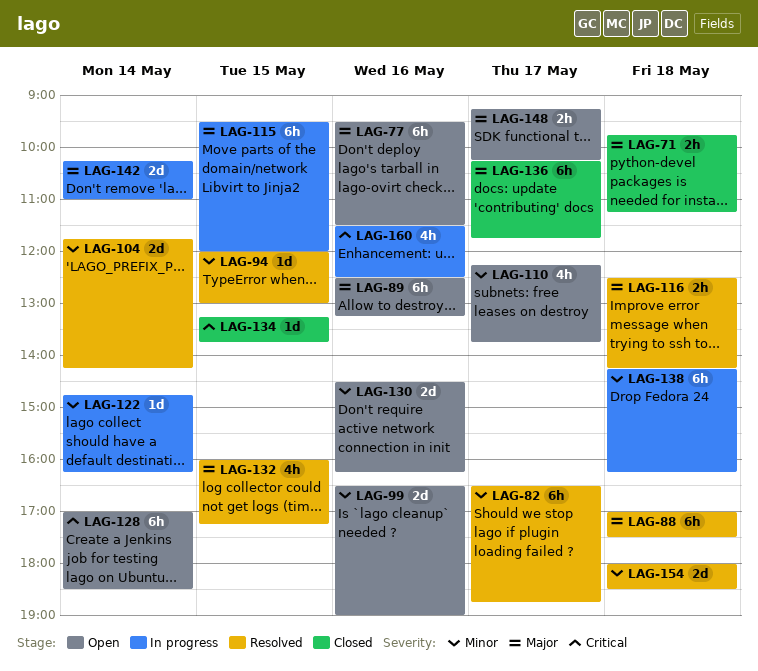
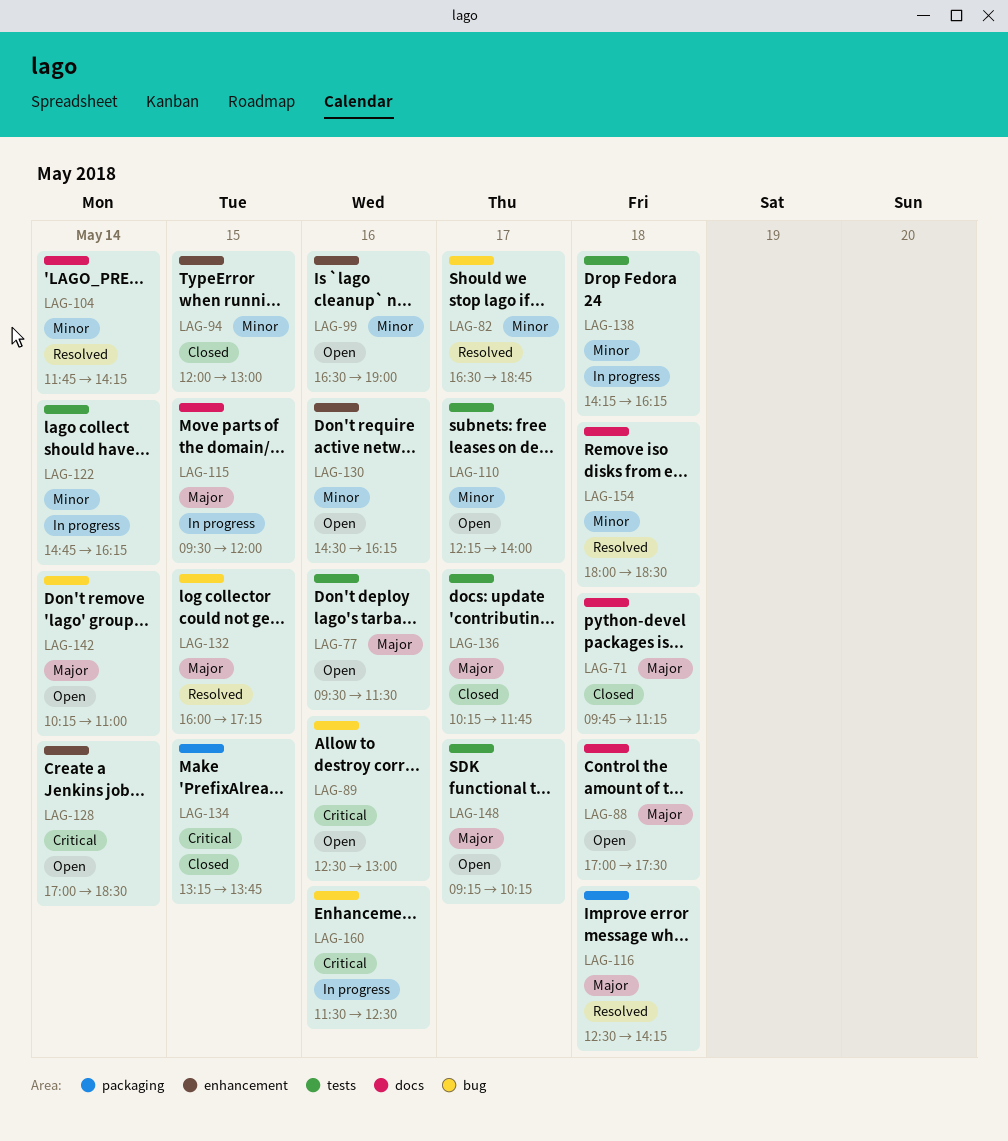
LAG-88, status: Resolved -> Open
LAG-89, priority: Major -> Critical
LAG-89, ends: 13:15 -> 13:00
LAG-94, status: Resolved -> Closed
LAG-110, ends: 13:45 -> 14:00
LAG-142, status: In progress -> Open

